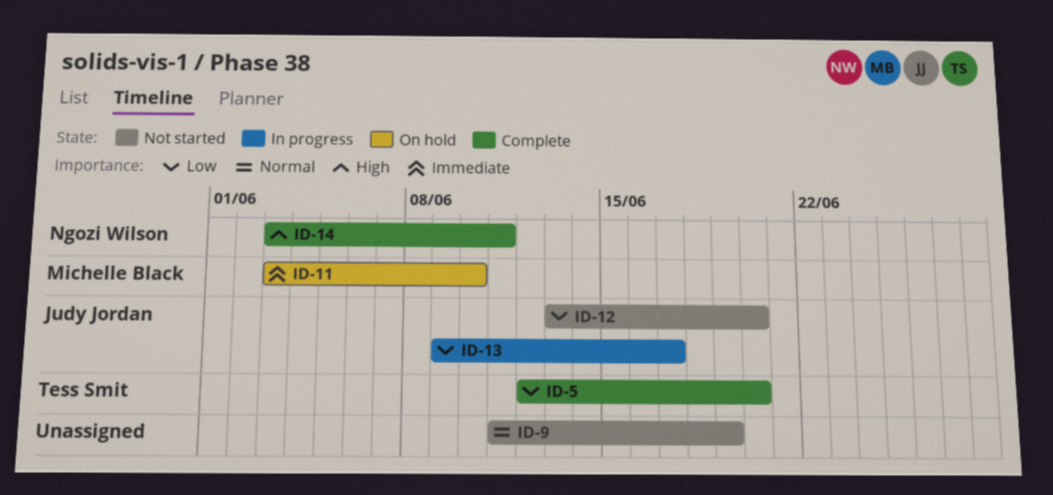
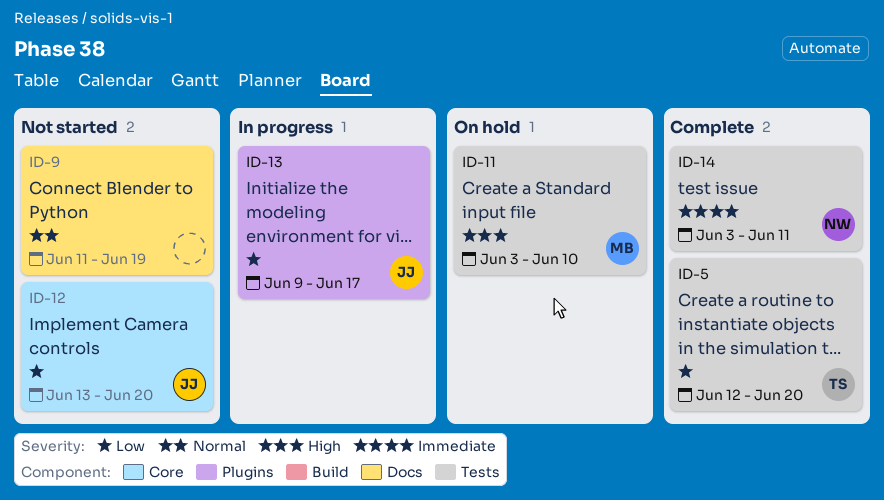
ID-11, priority: Immediate -> High
ID-14, priority: High -> Immediate

